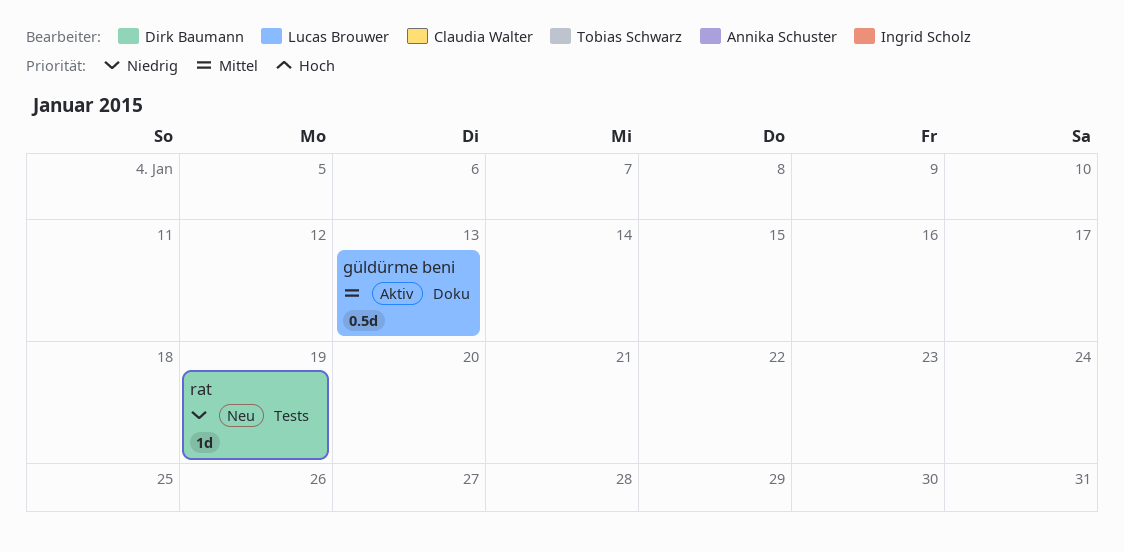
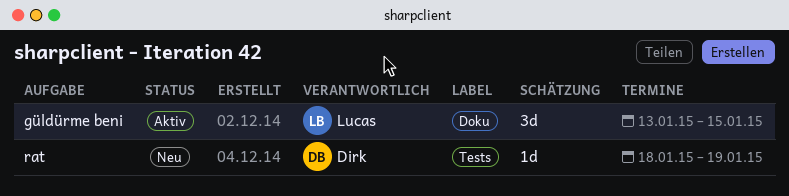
güldürme beni, estimate: 0.5d -> 3d
güldürme beni, due: Jan 13 -> Jan 15

